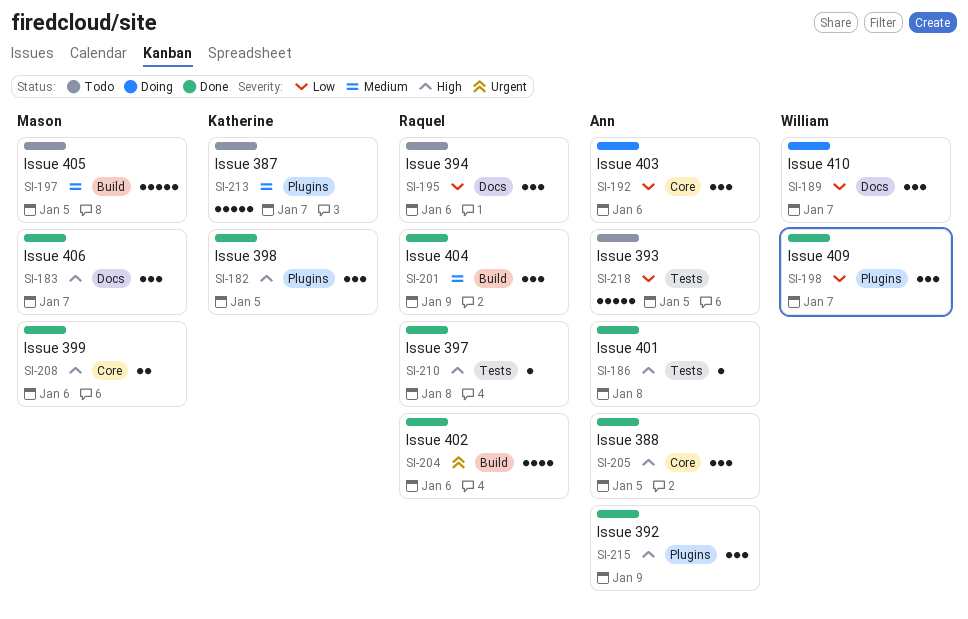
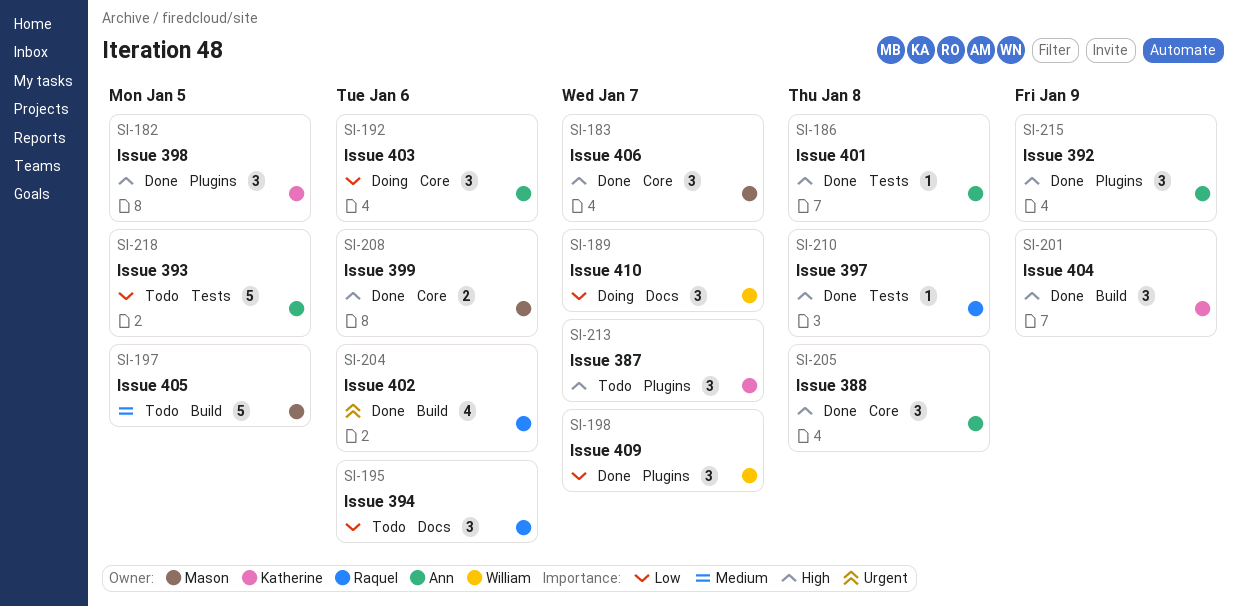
SI-183, label: Docs -> Core
SI-201, owner: Raquel -> Katherine
SI-201, priority: Medium -> High
SI-205, due: Jan 5 -> Jan 8
SI-213, priority: Medium -> High
SI-213, estimate: 5 -> 3

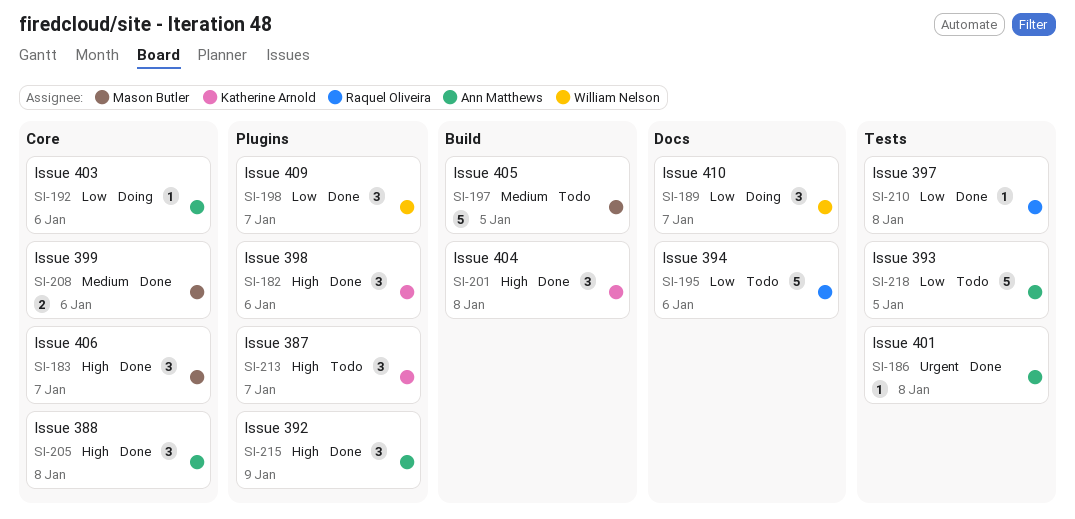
SI-182, due: Jan 5 -> Jan 6
SI-186, priority: High -> Urgent
SI-192, estimate: 3 -> 1
SI-195, estimate: 3 -> 5
SI-201, due: Jan 9 -> Jan 8
SI-204: present -> none
SI-208, priority: High -> Medium
SI-210, priority: High -> Low

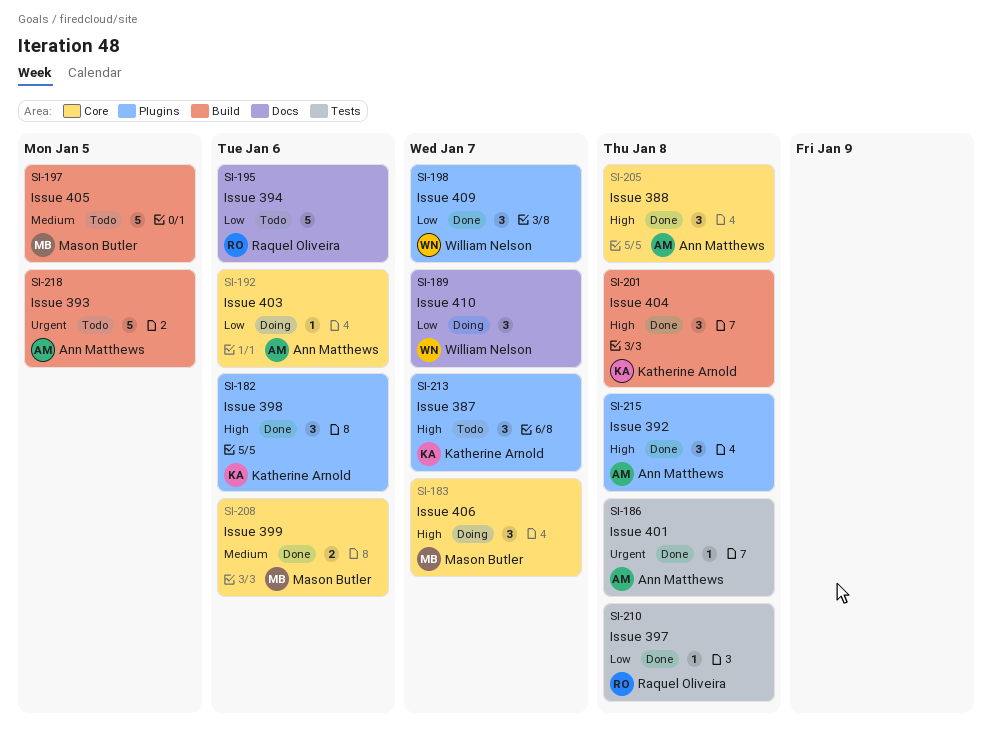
SI-183, status: Done -> Doing
SI-215, due: Jan 9 -> Jan 8
SI-218, priority: Low -> Urgent
SI-218, label: Tests -> Build

